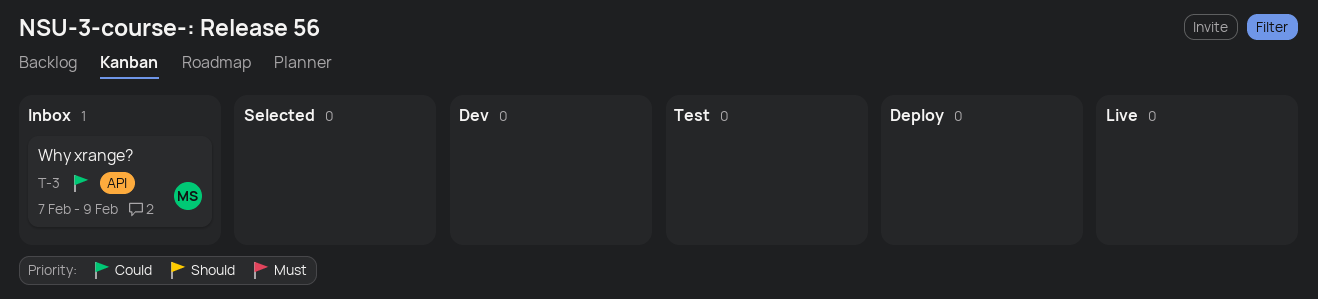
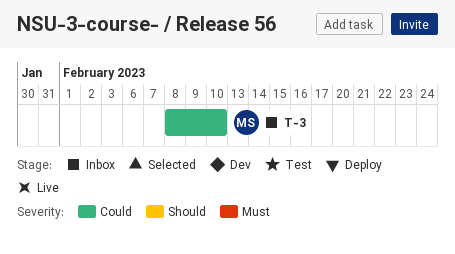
T-3, start: Feb 7 -> Feb 8
T-3, due: Feb 9 -> Feb 10

